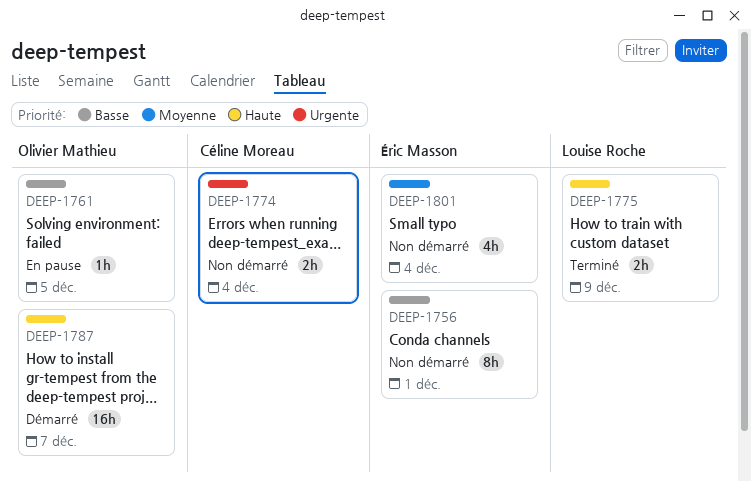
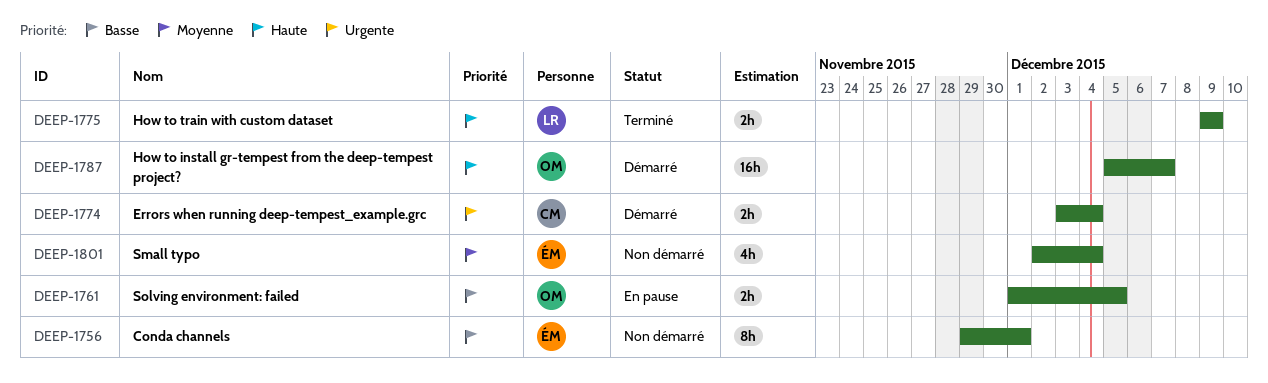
DEEP-1761, estimate: 1h -> 2h
DEEP-1774, status: Non démarré -> Démarré

